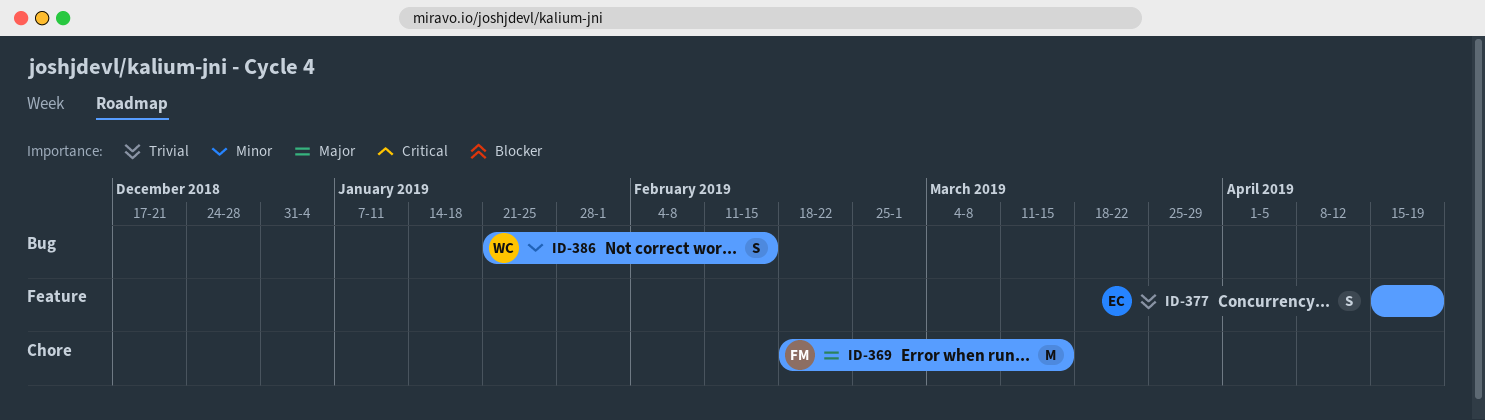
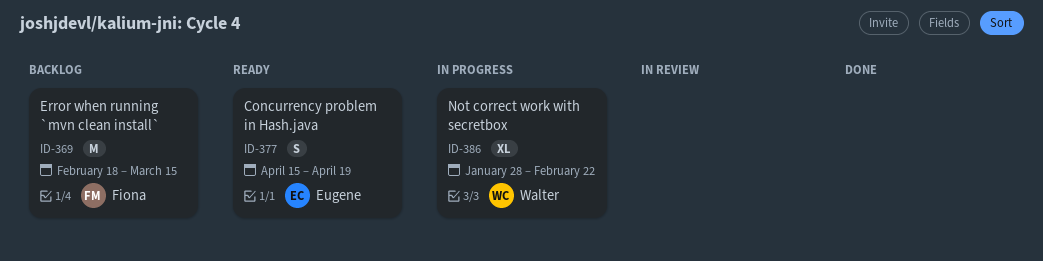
ID-386, estimate: S -> XL
ID-386, start: Jan 21 -> Jan 28
ID-386, due: Feb 15 -> Feb 22

